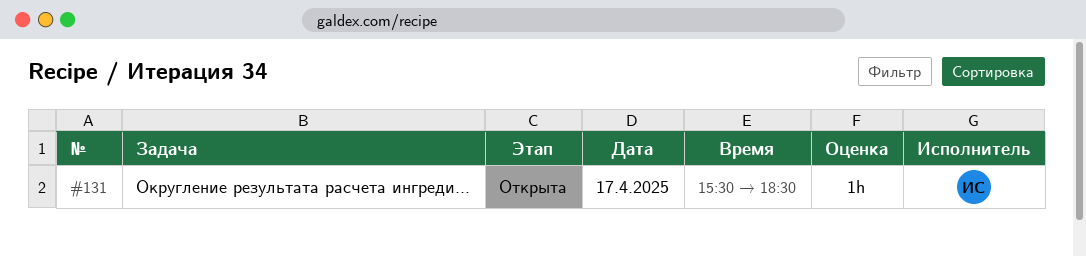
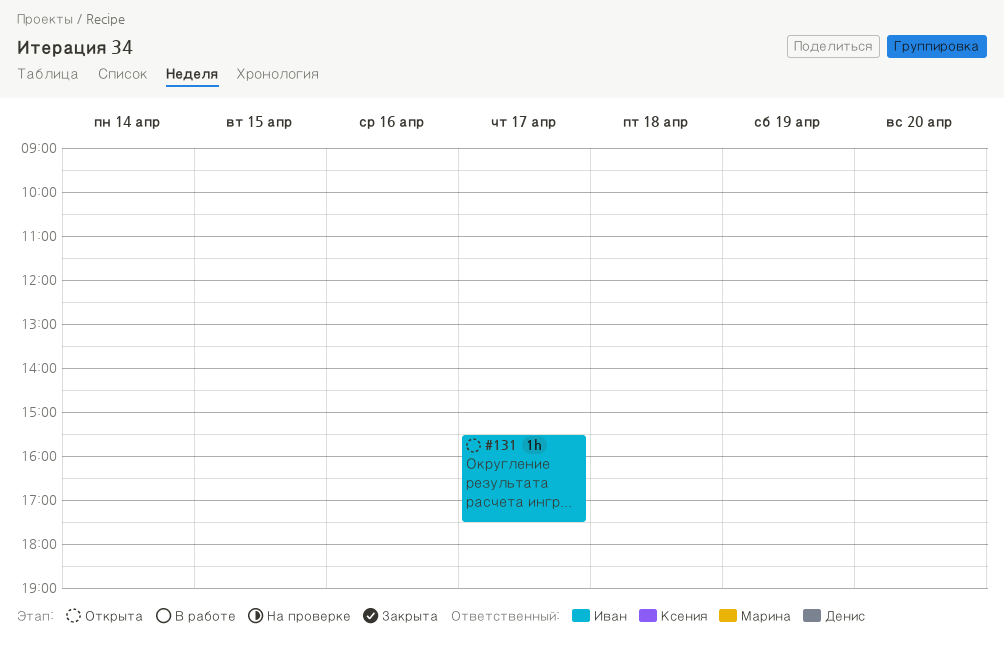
#131, ends: 18:30 -> 17:30

